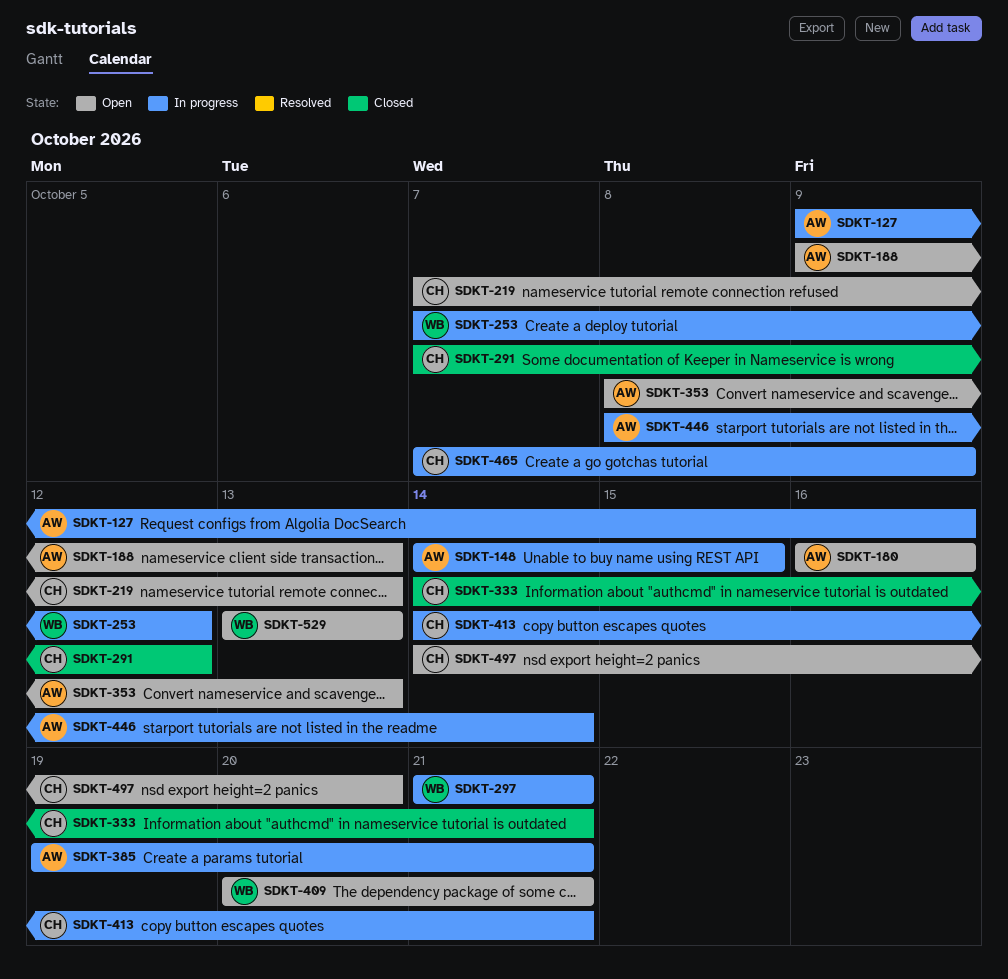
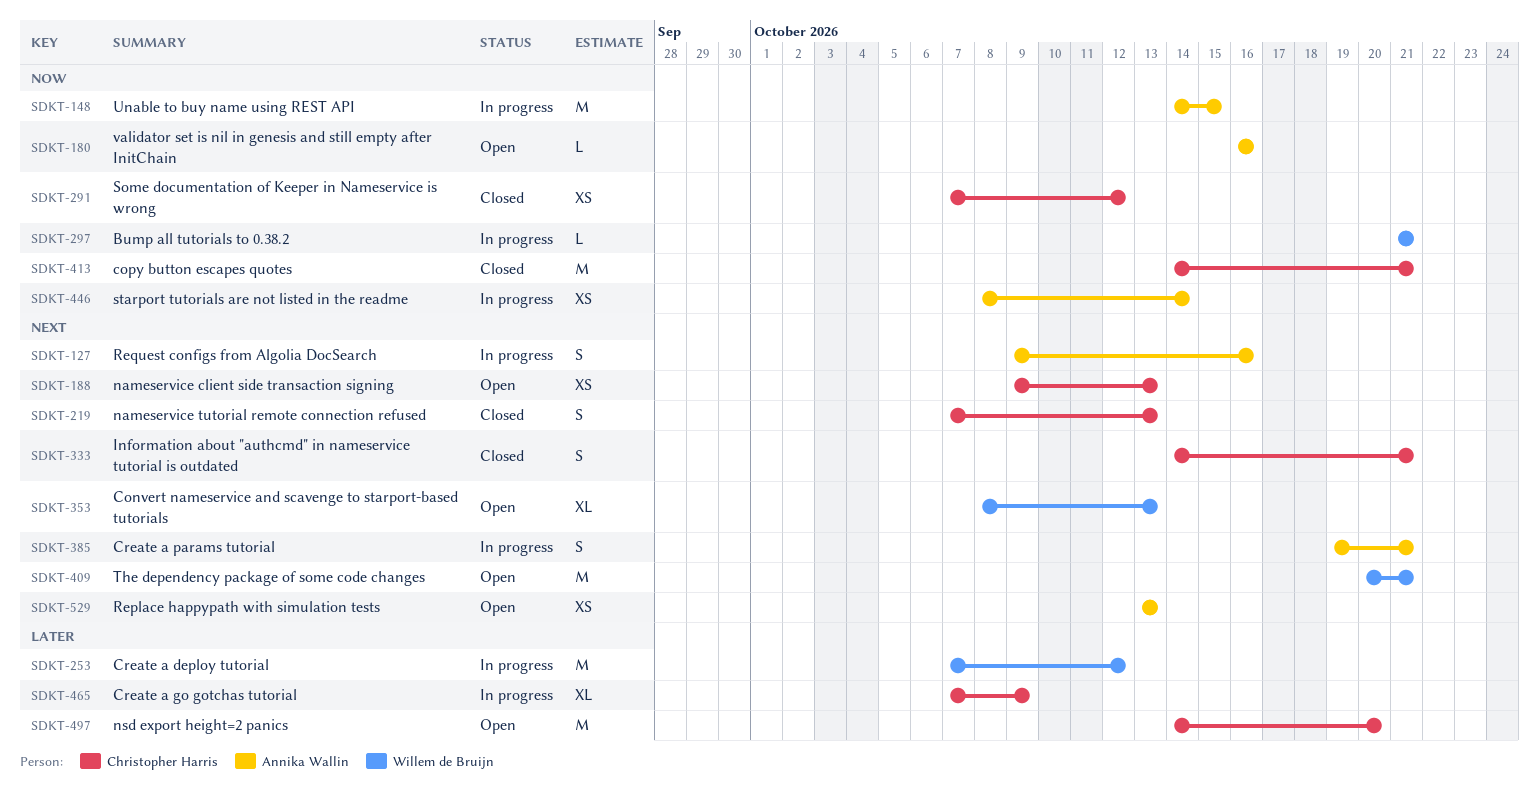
SDKT-188, owner: Annika Wallin -> Christopher Harris
SDKT-219, status: Open -> Closed
SDKT-353, owner: Annika Wallin -> Willem de Bruijn
SDKT-413, status: In progress -> Closed
SDKT-529, owner: Willem de Bruijn -> Annika Wallin

